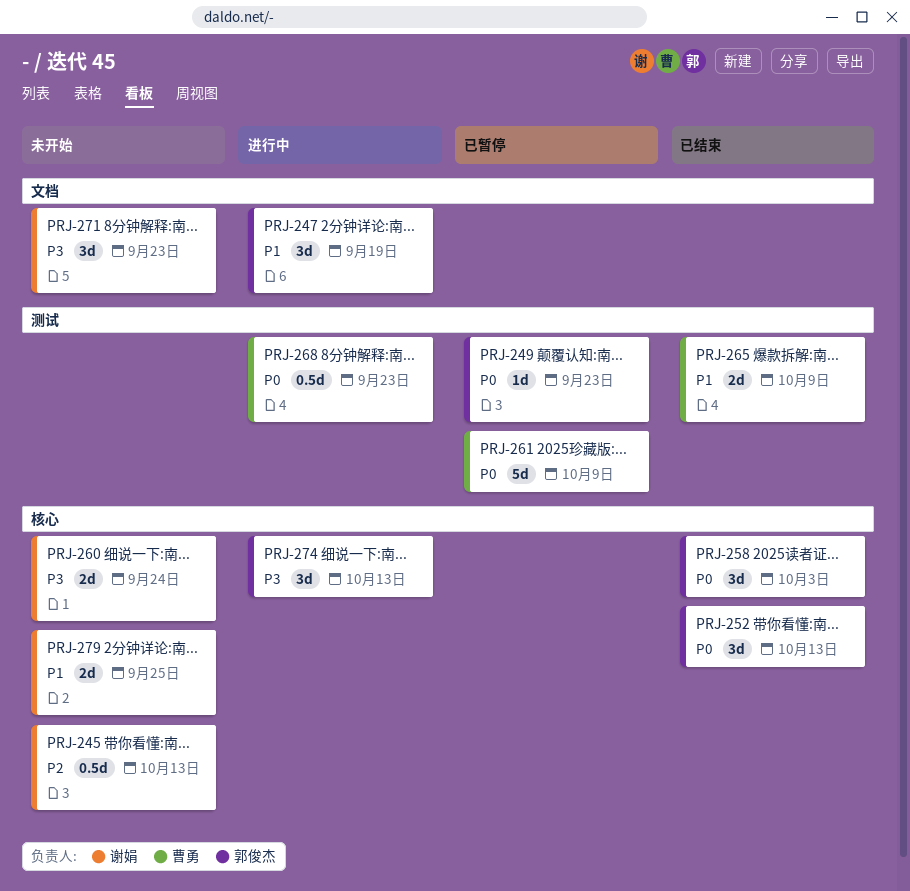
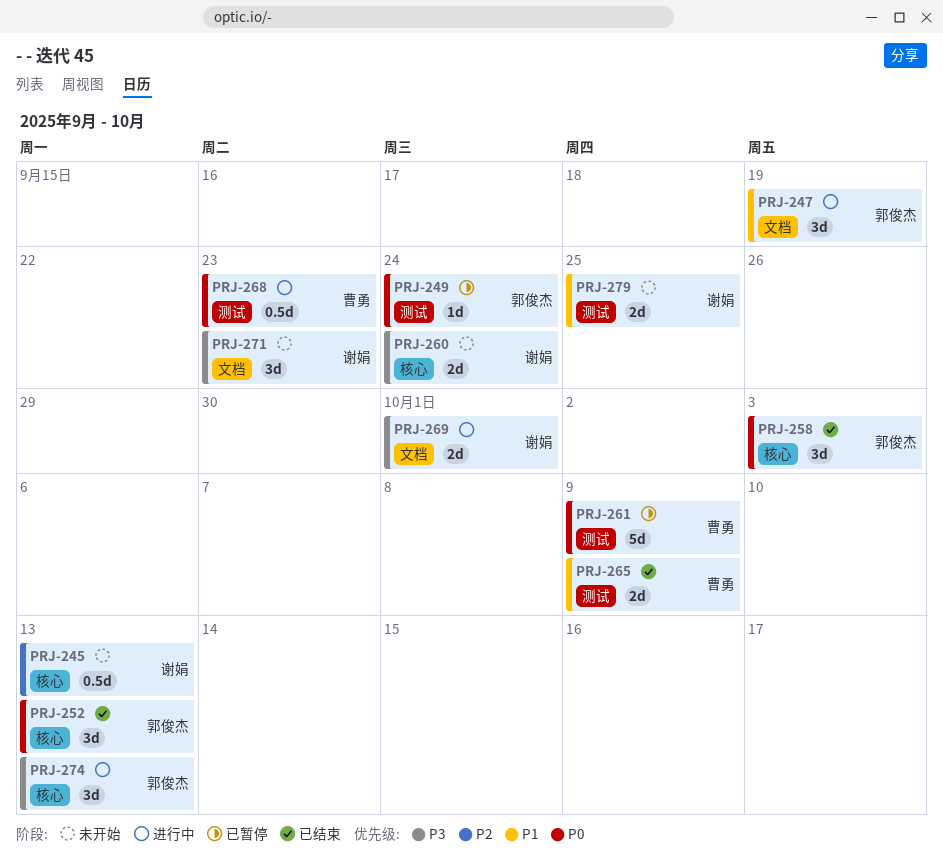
PRJ-249, due: Sep 23 -> Sep 24
PRJ-269: none -> present
PRJ-279, label: 核心 -> 测试

